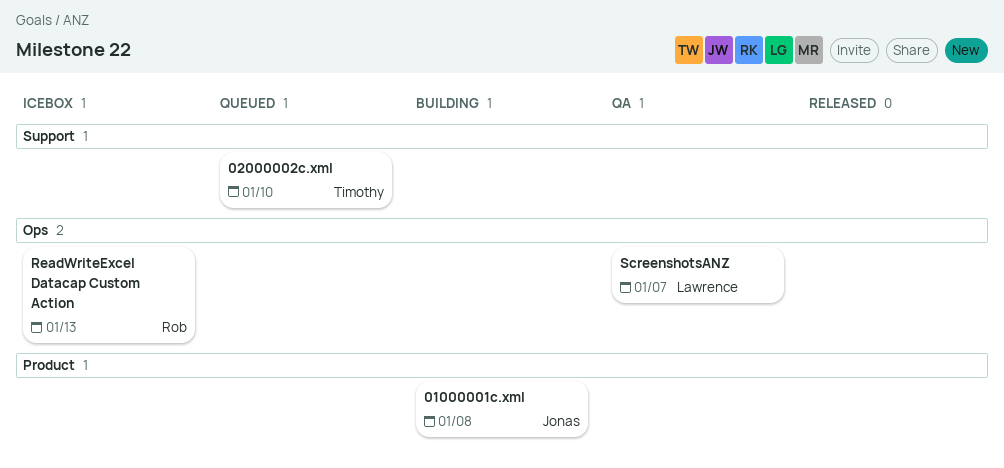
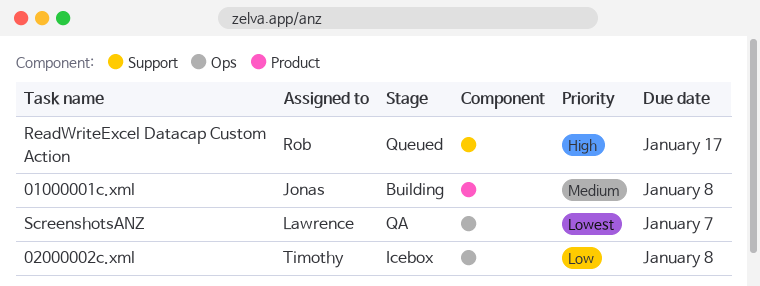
02000002c.xml, status: Queued -> Icebox
02000002c.xml, label: Support -> Ops
02000002c.xml, due: Jan 10 -> Jan 8
ReadWriteExcel Datacap Custom Action, status: Icebox -> Queued
ReadWriteExcel Datacap Custom Action, label: Ops -> Support
ReadWriteExcel Datacap Custom Action, due: Jan 13 -> Jan 17

